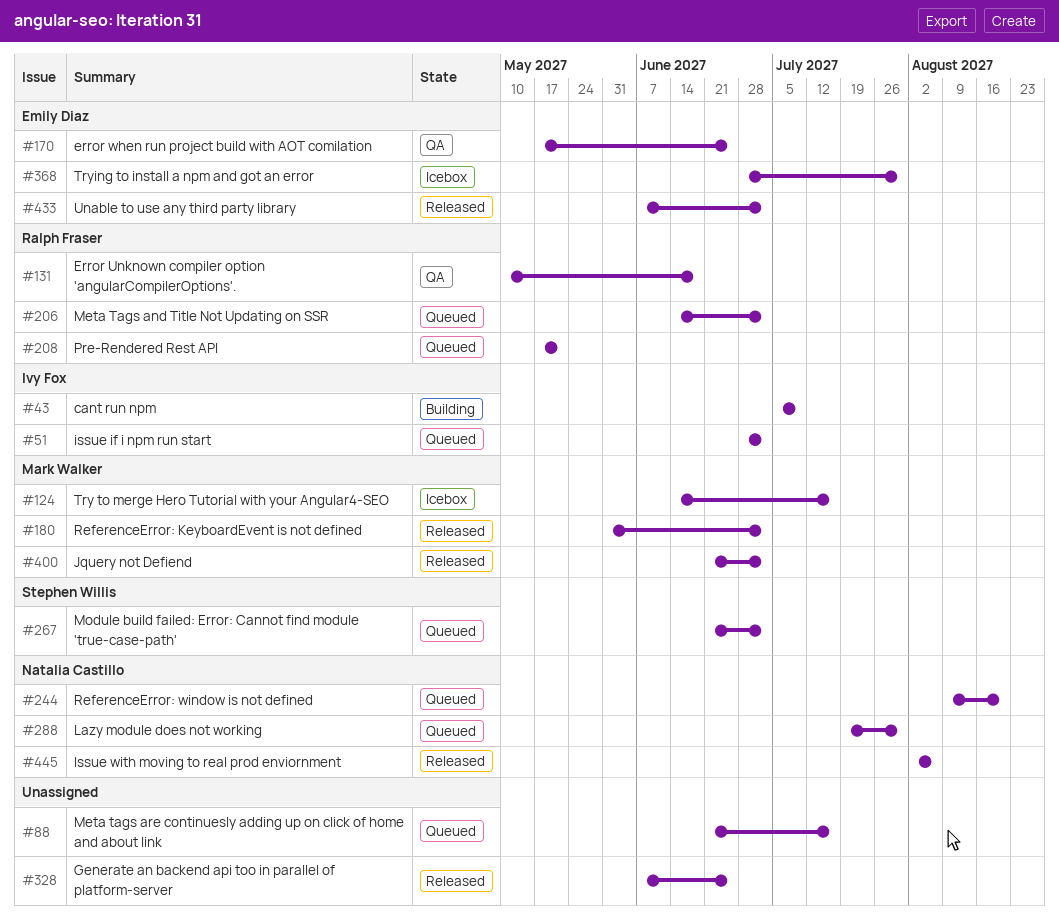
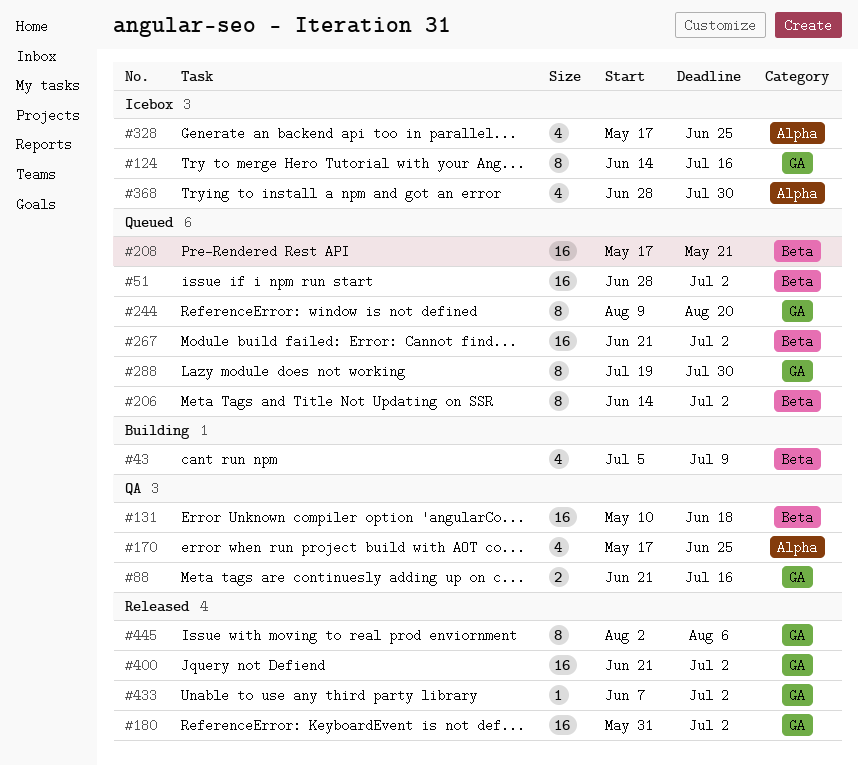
#88, status: Queued -> QA
#328, status: Released -> Icebox
#328, start: Jun 7 -> May 17

